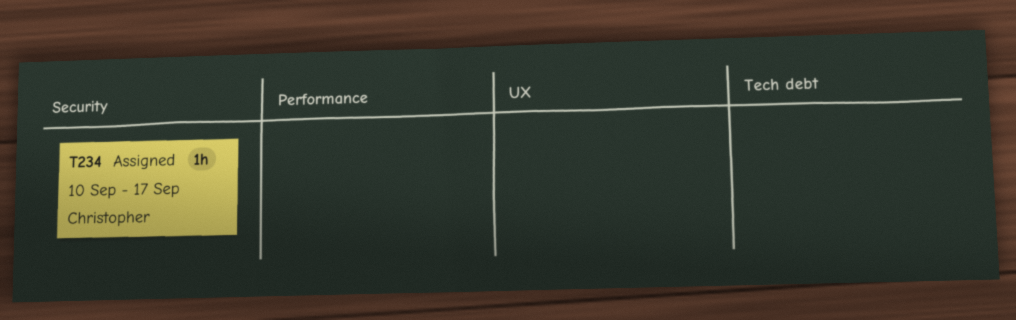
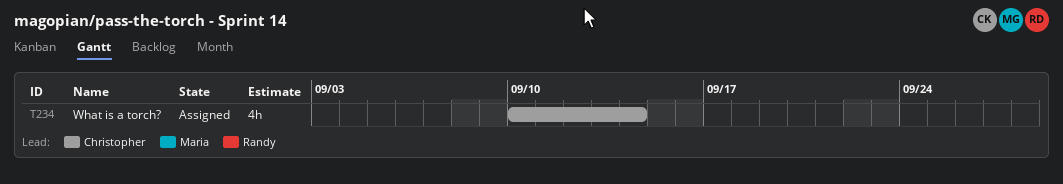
T234, estimate: 1h -> 4h
T234, due: Sep 17 -> Sep 14

